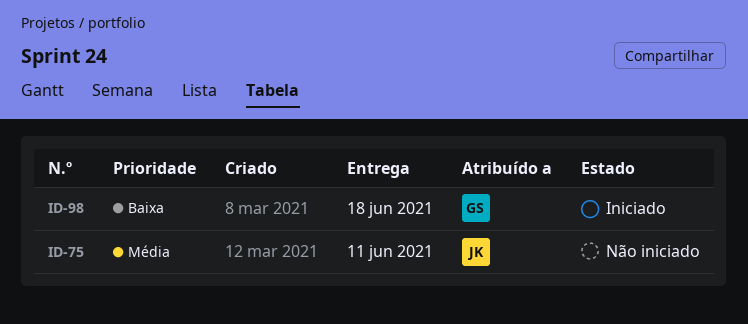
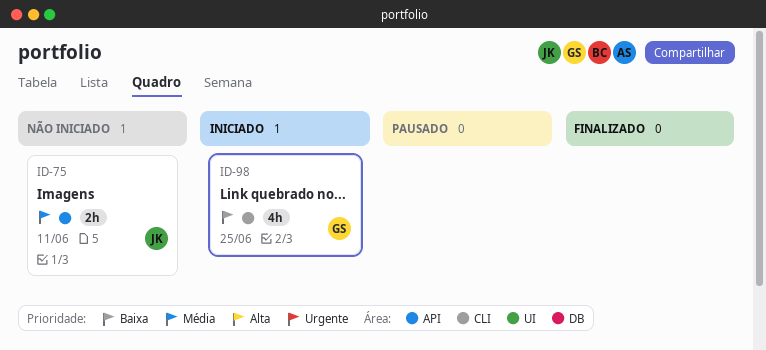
ID-98, due: Jun 18 -> Jun 25

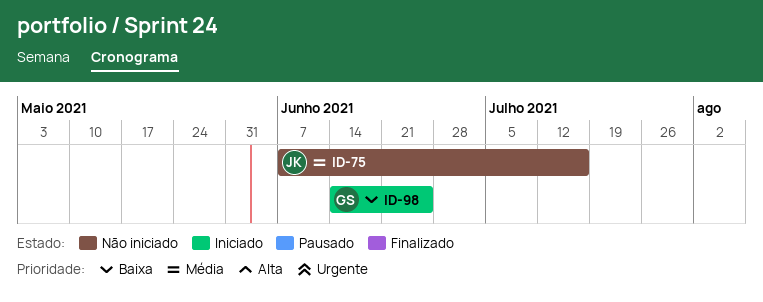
ID-75, due: Jun 11 -> Jul 16

